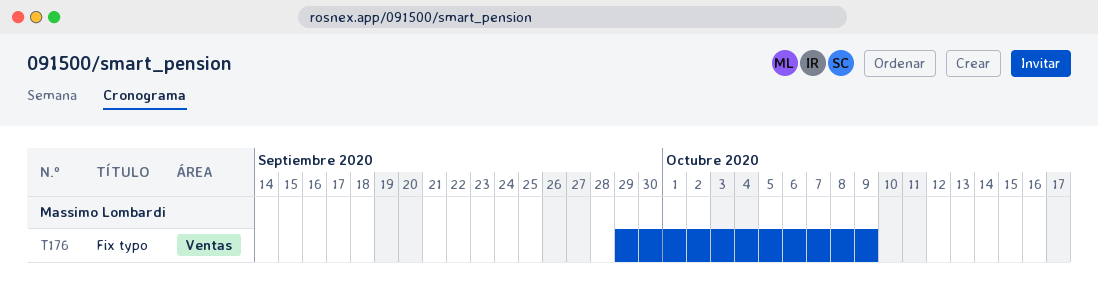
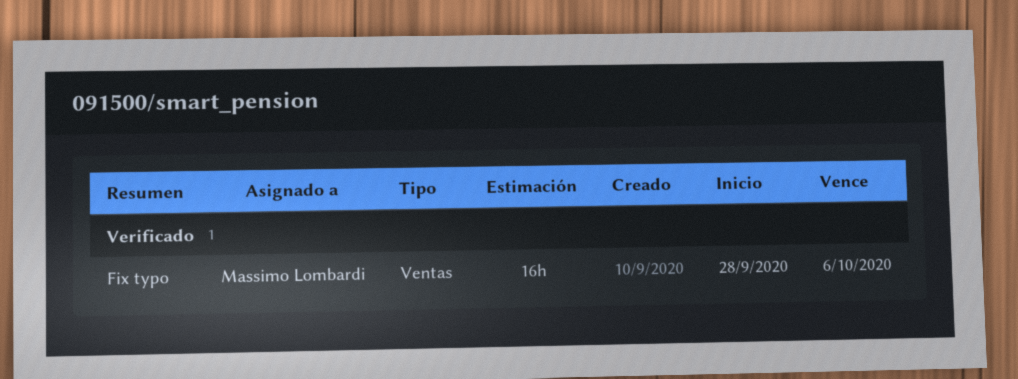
Fix typo, start: Sep 29 -> Sep 28
Fix typo, due: Oct 9 -> Oct 6

